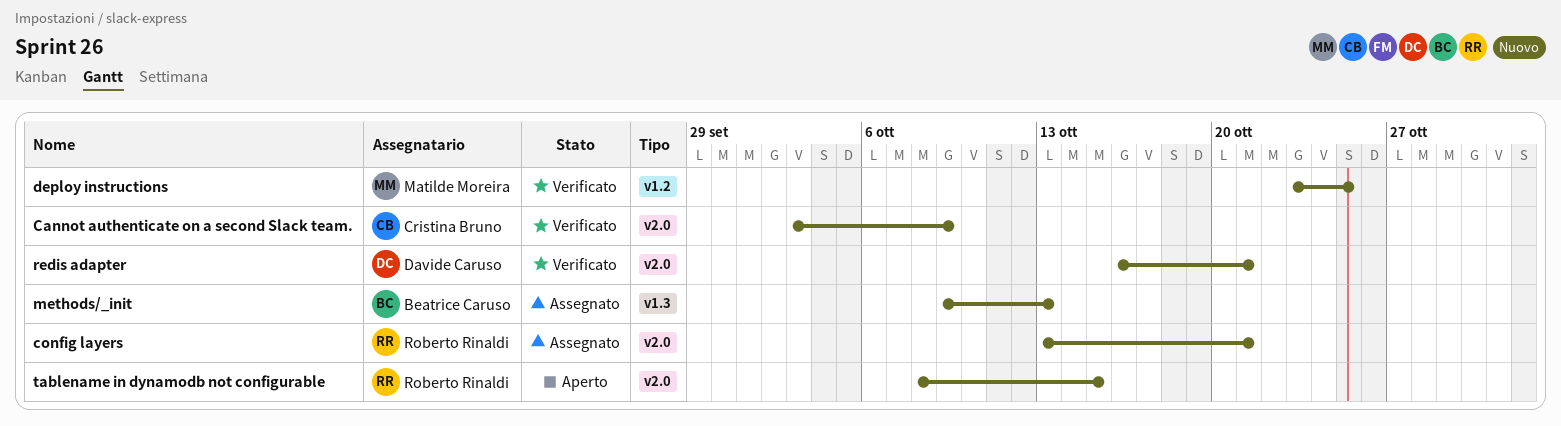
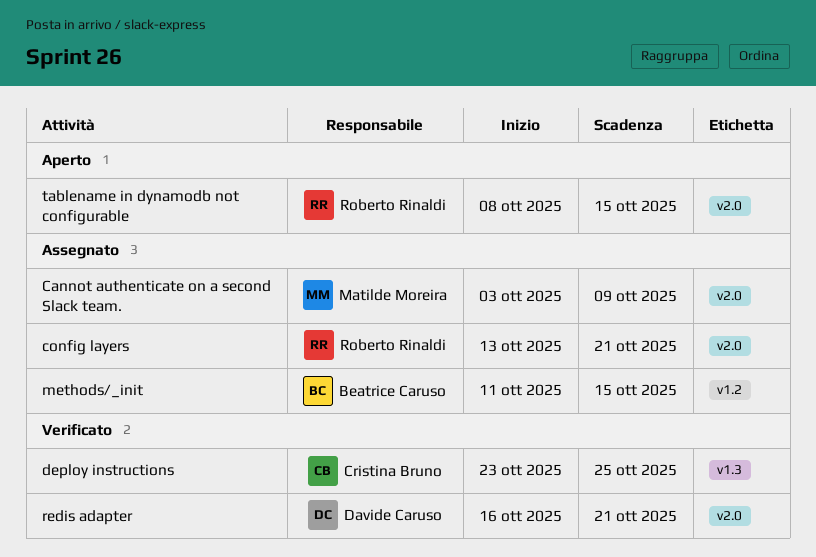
Cannot authenticate on a second Slack team., status: Verificato -> Assegnato
Cannot authenticate on a second Slack team., owner: Cristina Bruno -> Matilde Moreira
deploy instructions, owner: Matilde Moreira -> Cristina Bruno
deploy instructions, label: v1.2 -> v1.3
methods/_init, label: v1.3 -> v1.2
methods/_init, start: Oct 9 -> Oct 11
methods/_init, due: Oct 13 -> Oct 15

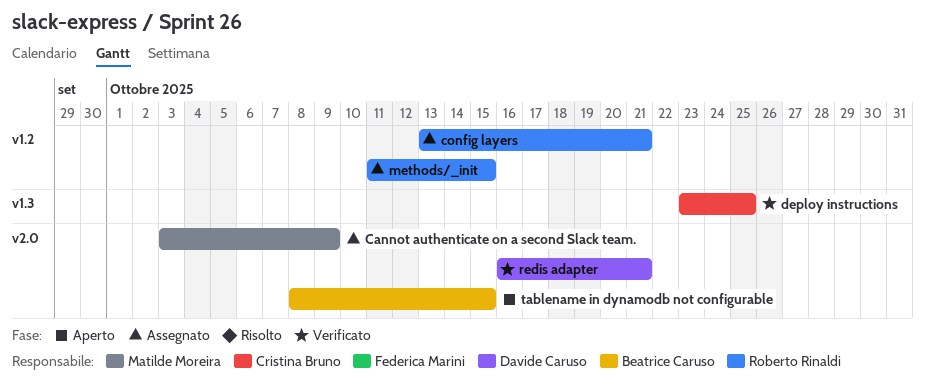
config layers, label: v2.0 -> v1.2
methods/_init, owner: Beatrice Caruso -> Roberto Rinaldi
tablename in dynamodb not configurable, owner: Roberto Rinaldi -> Beatrice Caruso

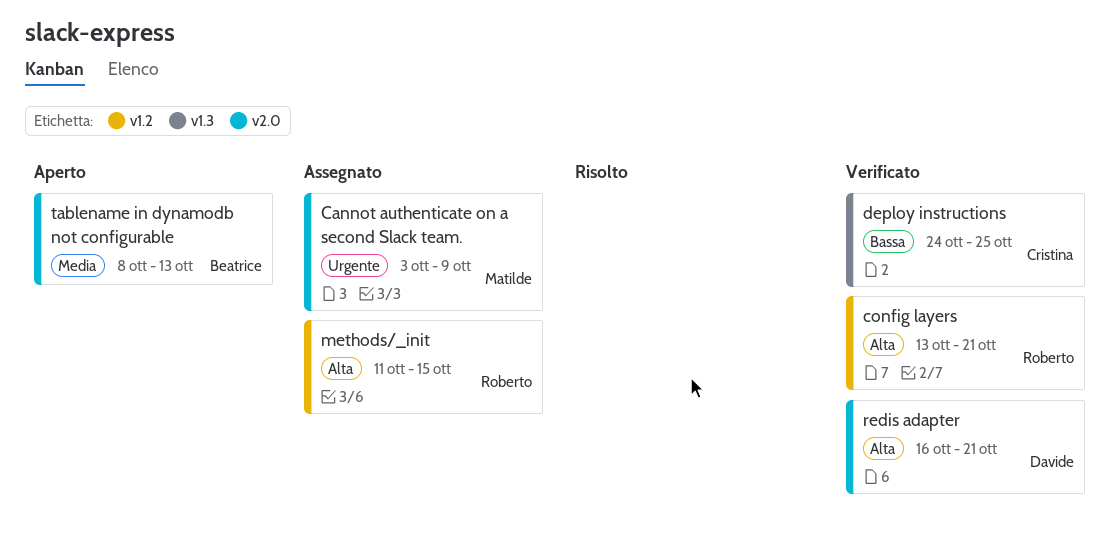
config layers, status: Assegnato -> Verificato
deploy instructions, start: Oct 23 -> Oct 24
tablename in dynamodb not configurable, due: Oct 15 -> Oct 13

